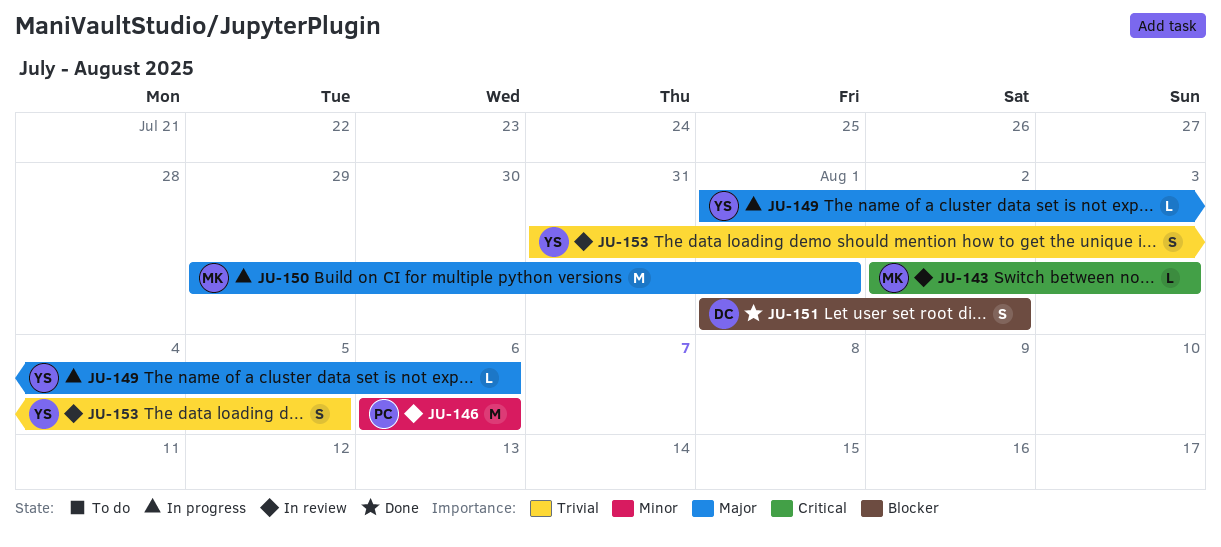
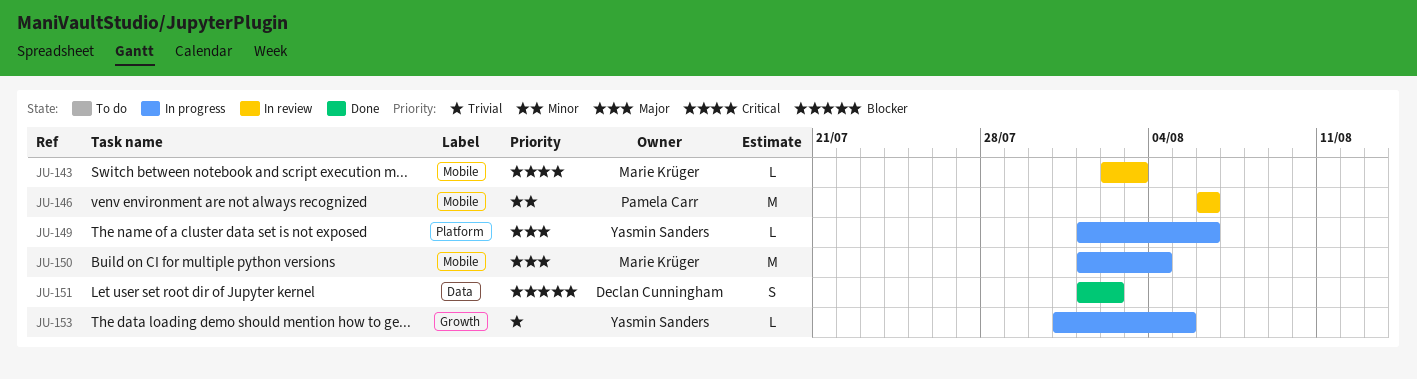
JU-150, start: Jul 29 -> Aug 1
JU-150, due: Aug 1 -> Aug 4
JU-153, status: In review -> In progress
JU-153, estimate: S -> L

